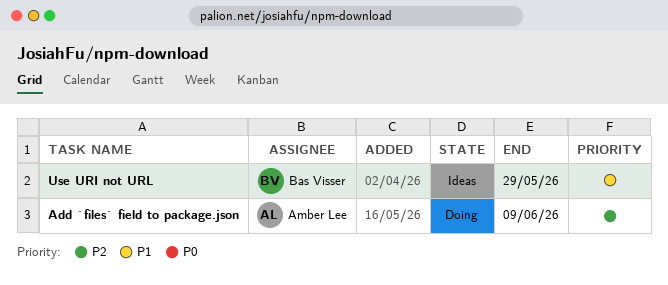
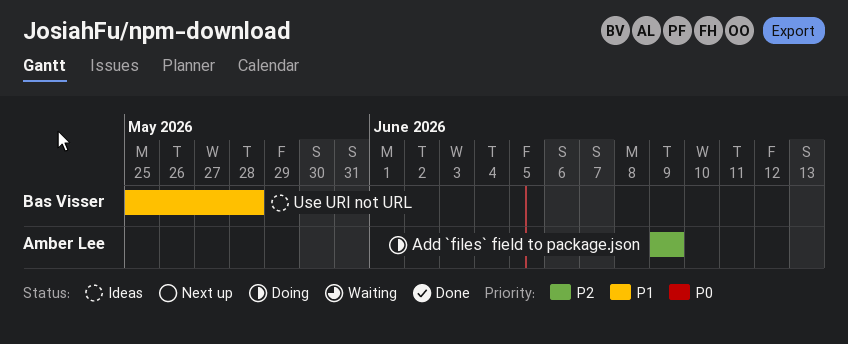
Use URI not URL, due: May 29 -> May 28

